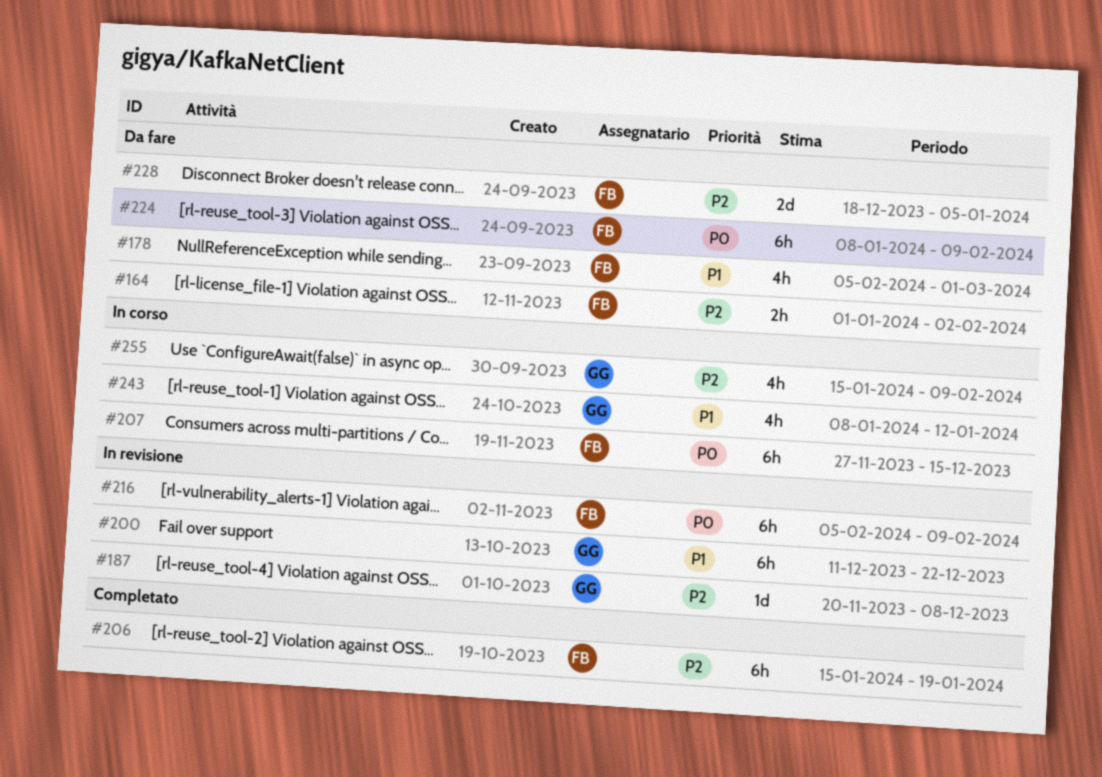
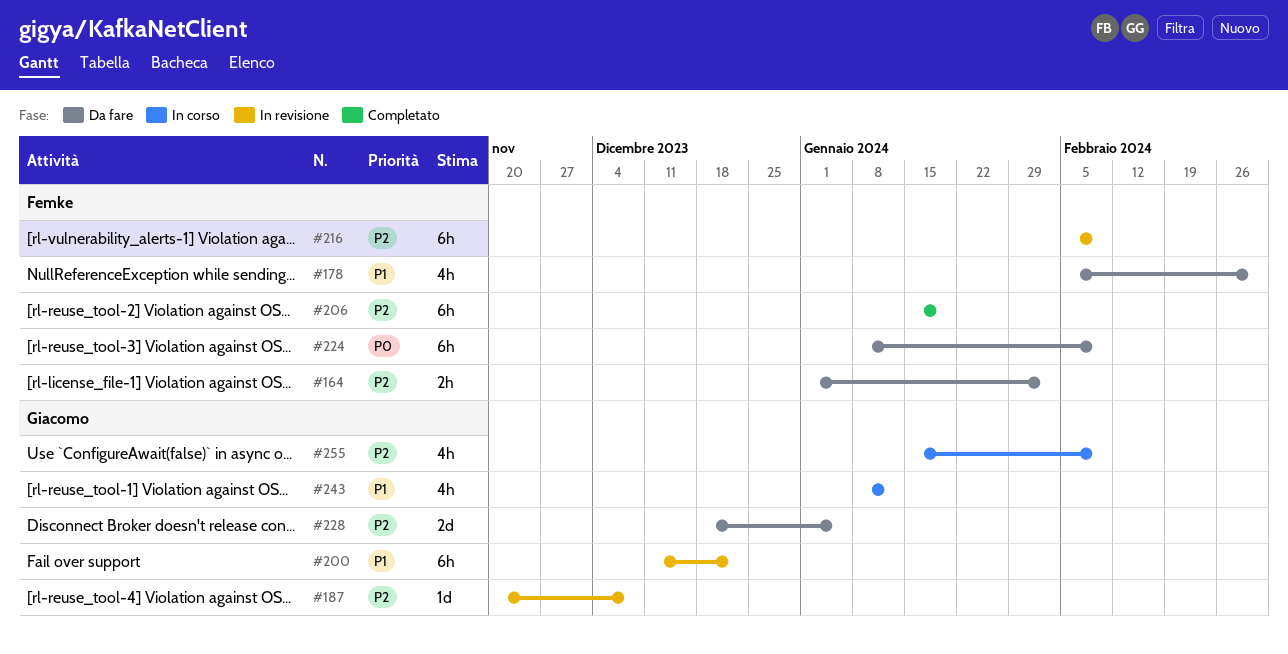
#207: present -> none
#216, priority: P0 -> P2
#228, owner: Femke -> Giacomo

